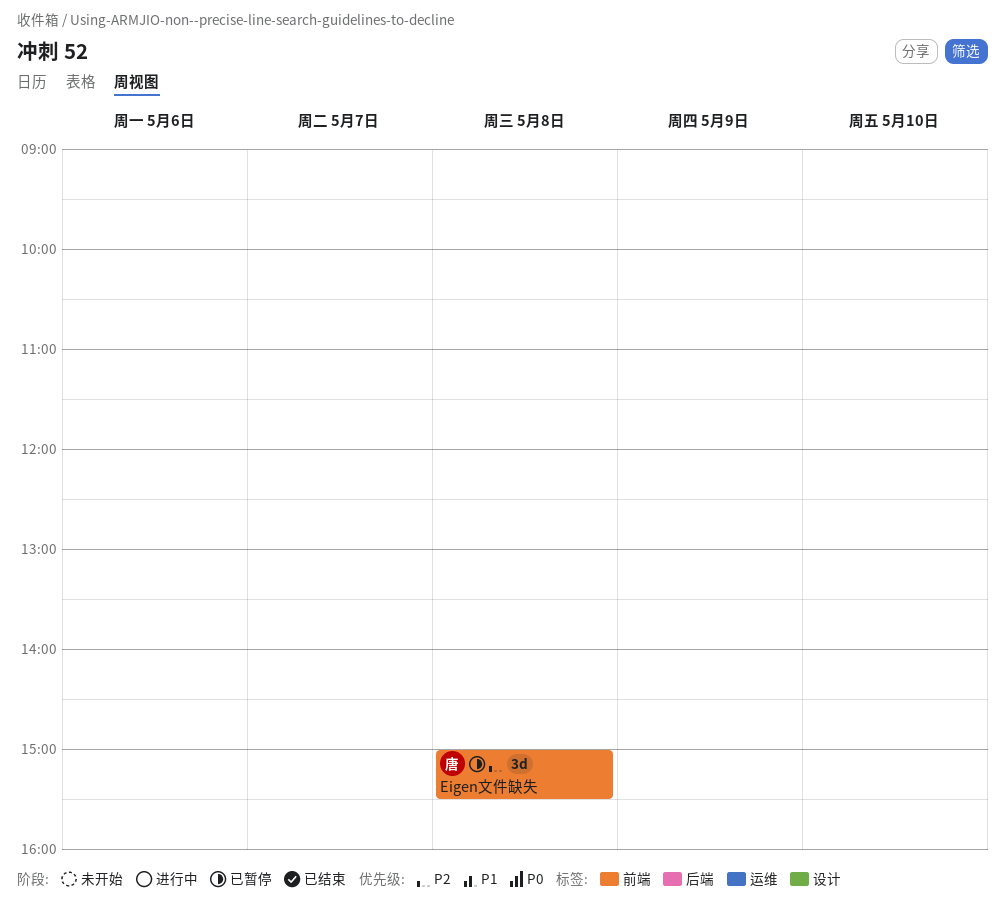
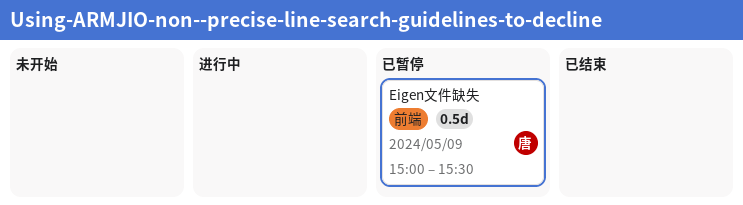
Eigen文件缺失, estimate: 3d -> 0.5d
Eigen文件缺失, day: May 8 -> May 9

